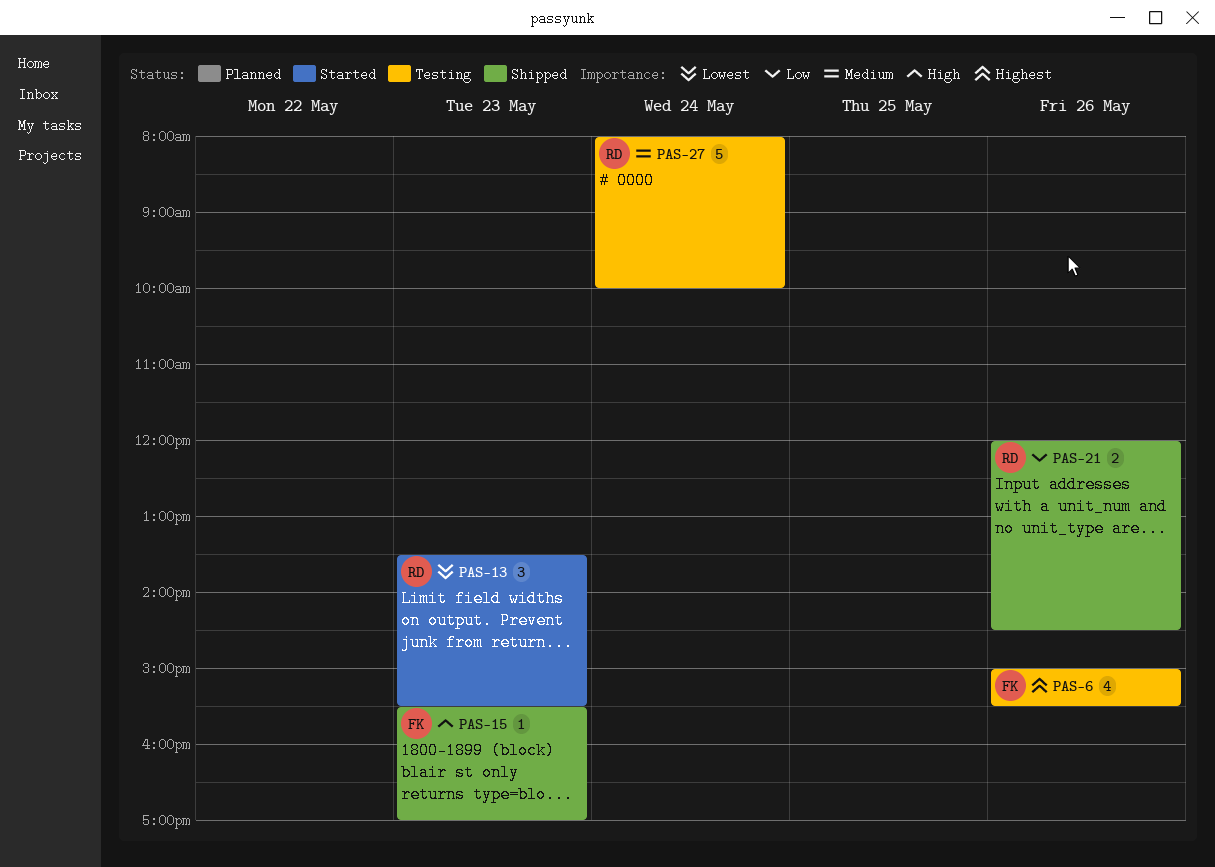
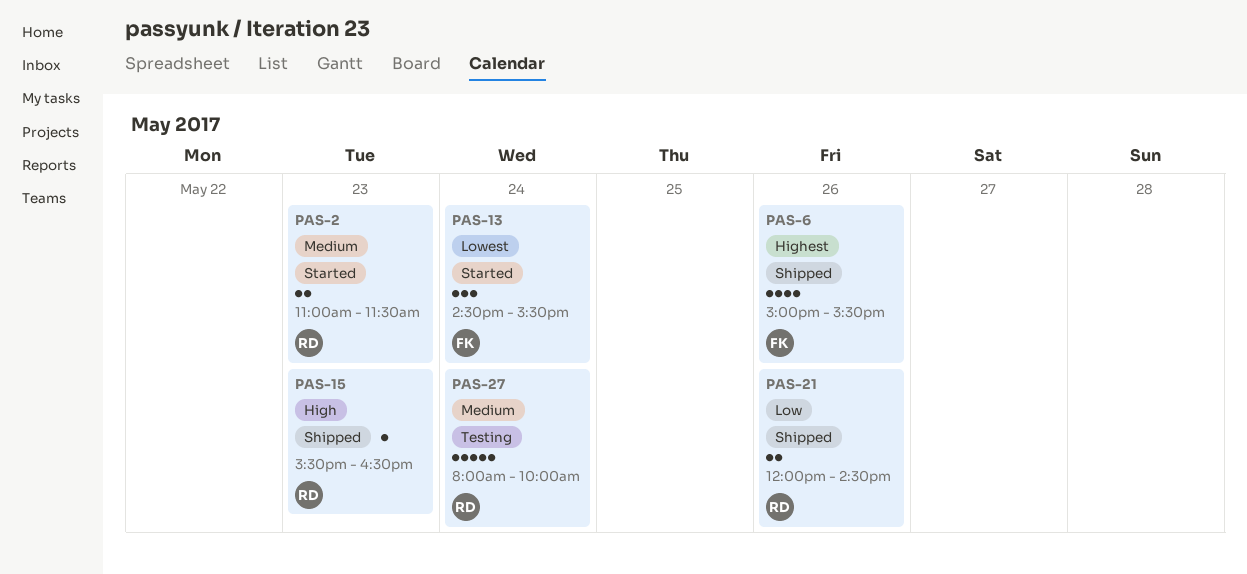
PAS-2: none -> present
PAS-6, status: Testing -> Shipped
PAS-13, owner: RD -> FK
PAS-13, day: May 23 -> May 24
PAS-13, begins: 13:30 -> 14:30
PAS-15, owner: FK -> RD
PAS-15, ends: 17:00 -> 16:30

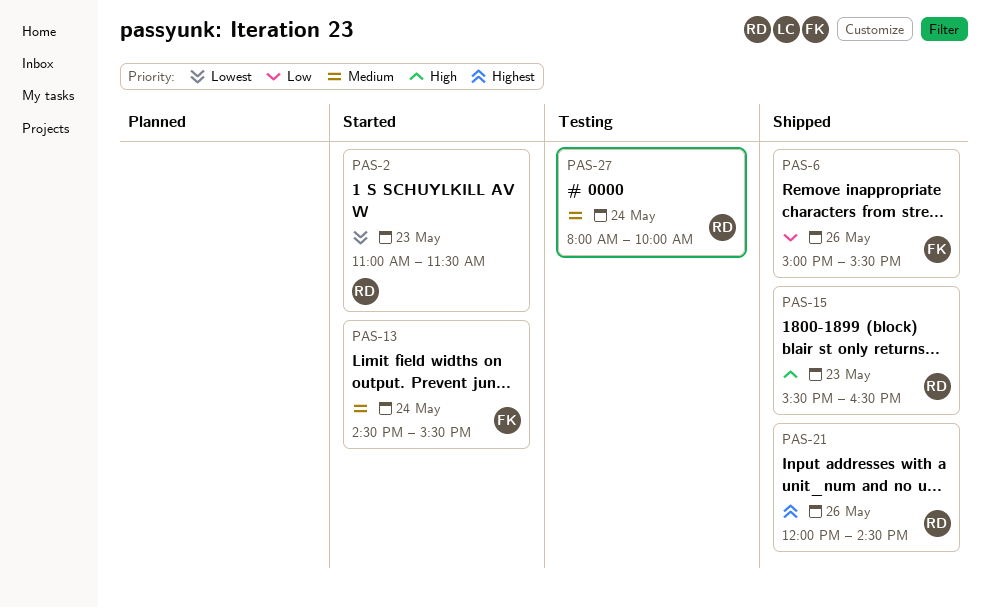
PAS-2, priority: Medium -> Lowest
PAS-6, priority: Highest -> Low
PAS-13, priority: Lowest -> Medium
PAS-21, priority: Low -> Highest

